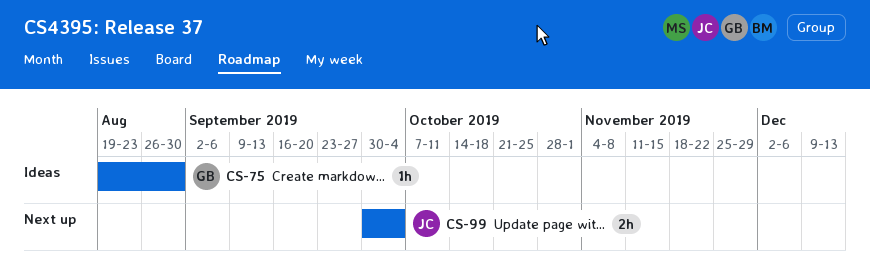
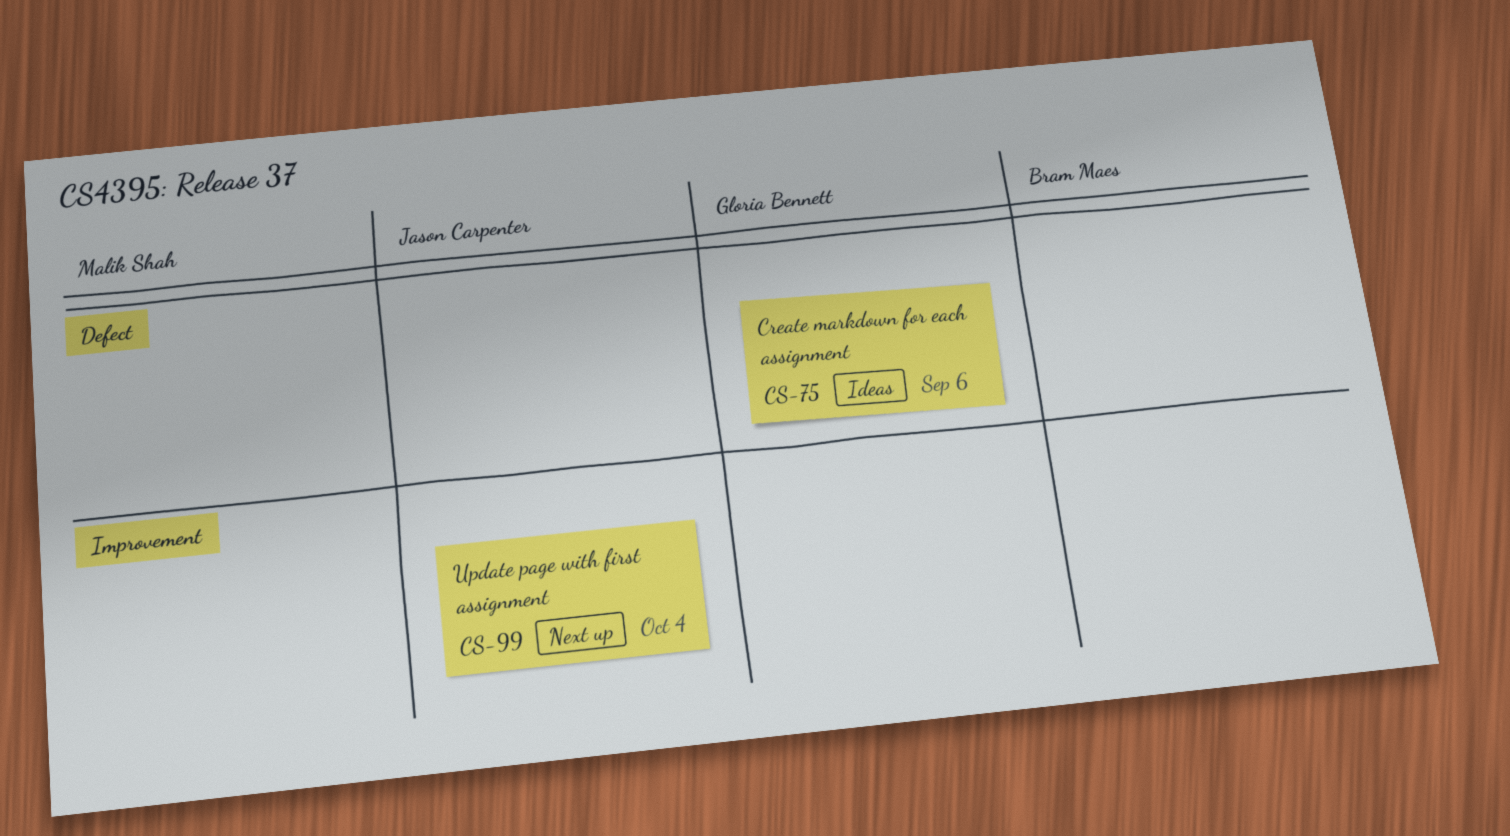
CS-75, due: Aug 30 -> Sep 6

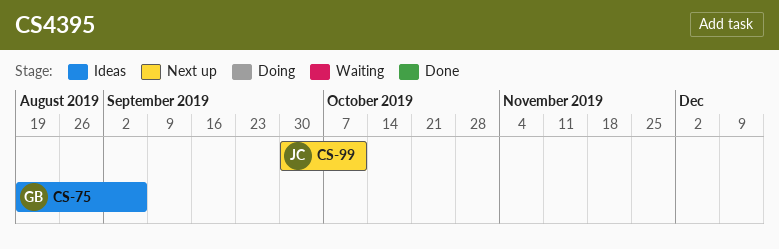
CS-99, due: Oct 4 -> Oct 11

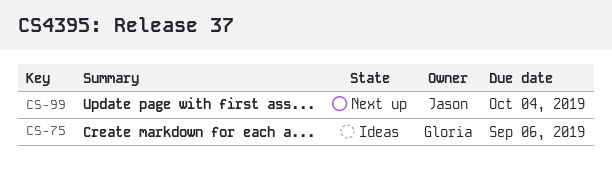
CS-99, due: Oct 11 -> Oct 4

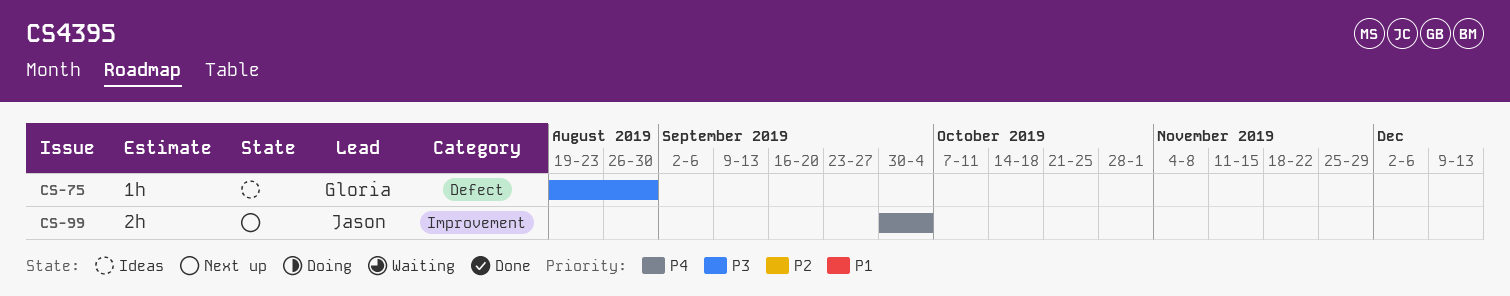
CS-75, due: Sep 6 -> Aug 30

